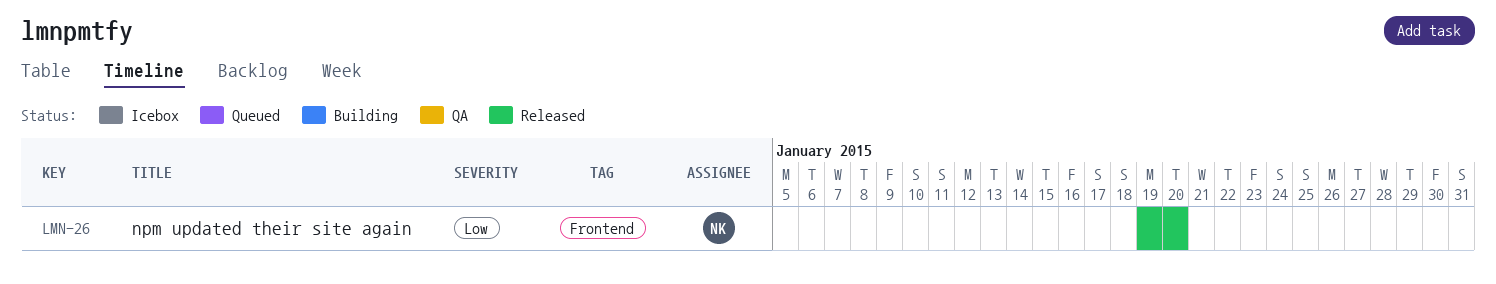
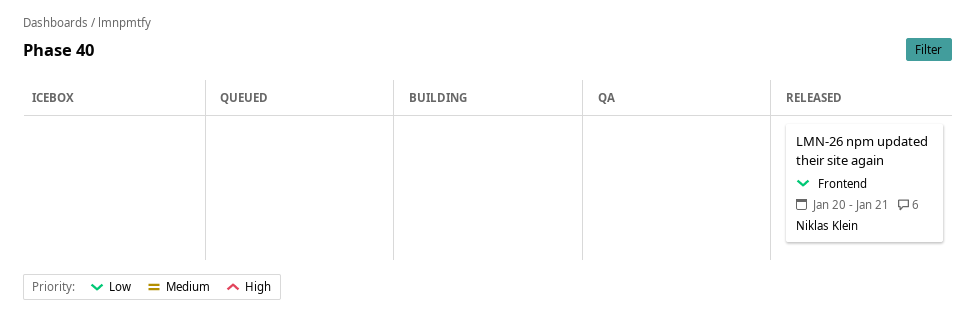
LMN-26, start: Jan 19 -> Jan 20
LMN-26, due: Jan 20 -> Jan 21

